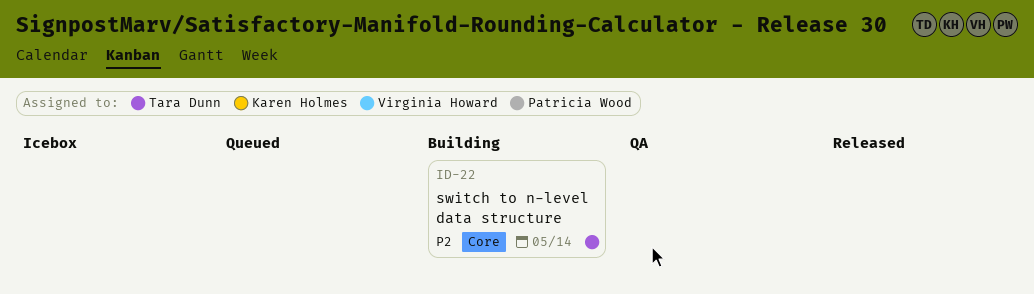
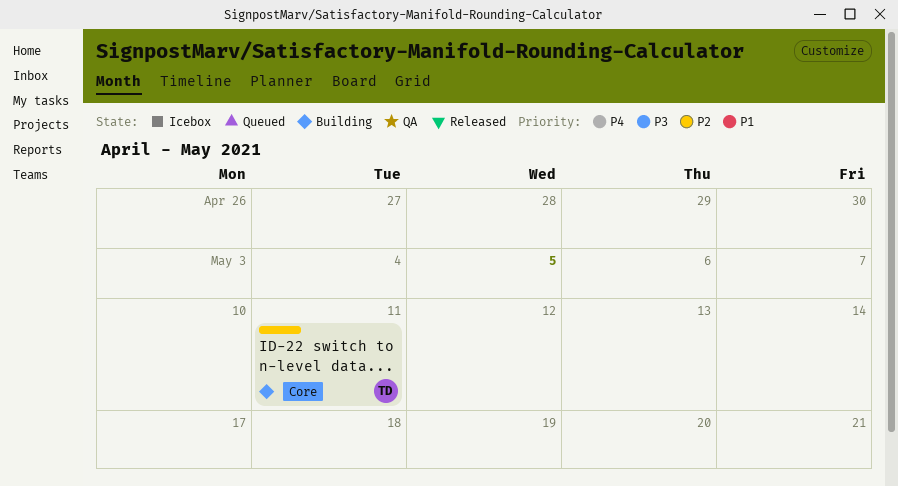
ID-22, due: May 14 -> May 11

